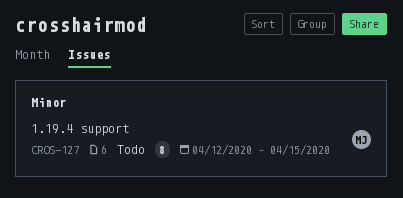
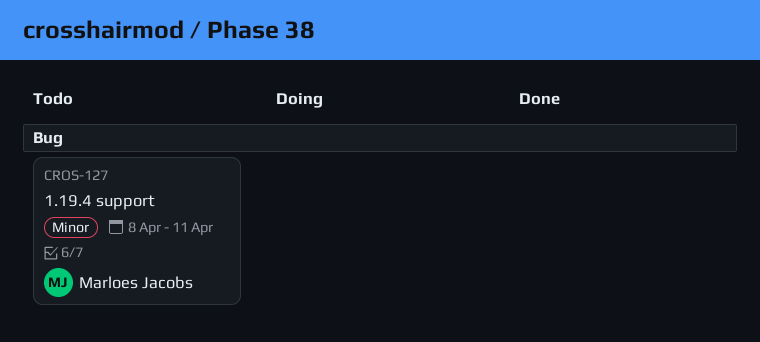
CROS-127, start: Apr 12 -> Apr 8
CROS-127, due: Apr 15 -> Apr 11

